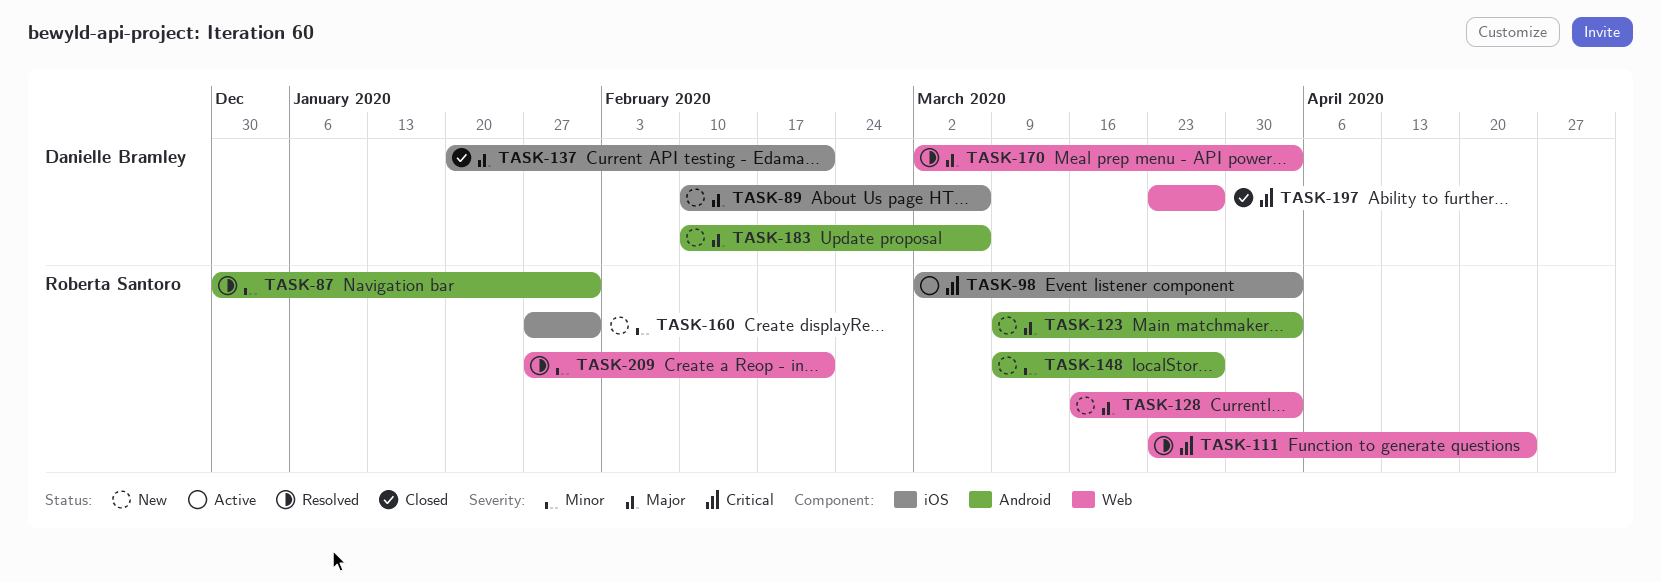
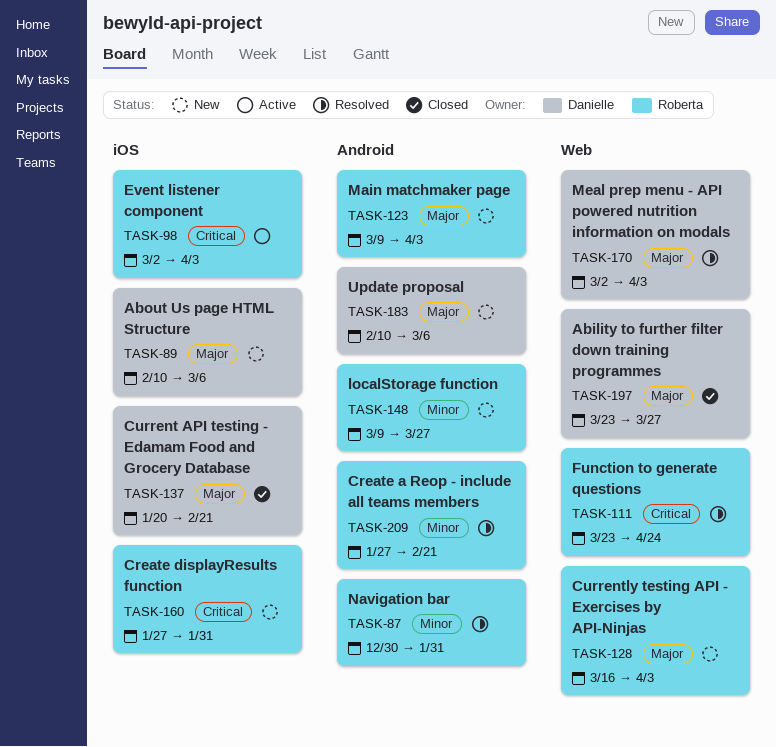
TASK-160, priority: Minor -> Critical
TASK-197, priority: Critical -> Major
TASK-209, label: Web -> Android

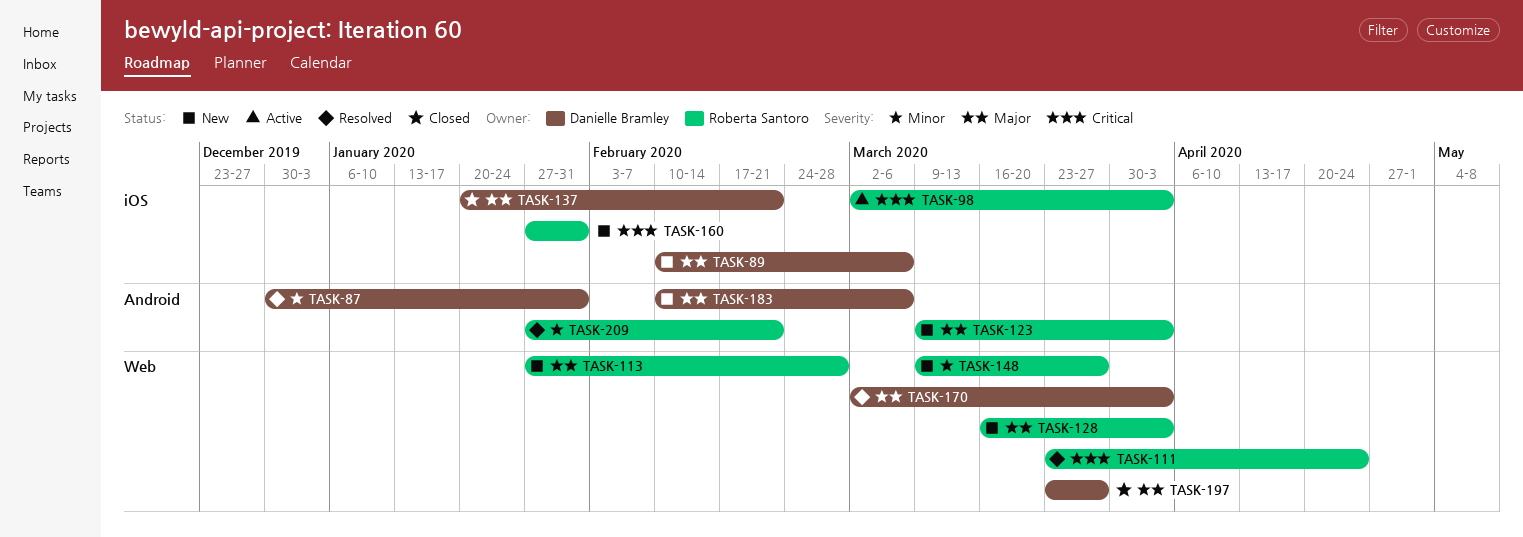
TASK-87, owner: Roberta Santoro -> Danielle Bramley
TASK-113: none -> present
TASK-148, label: Android -> Web

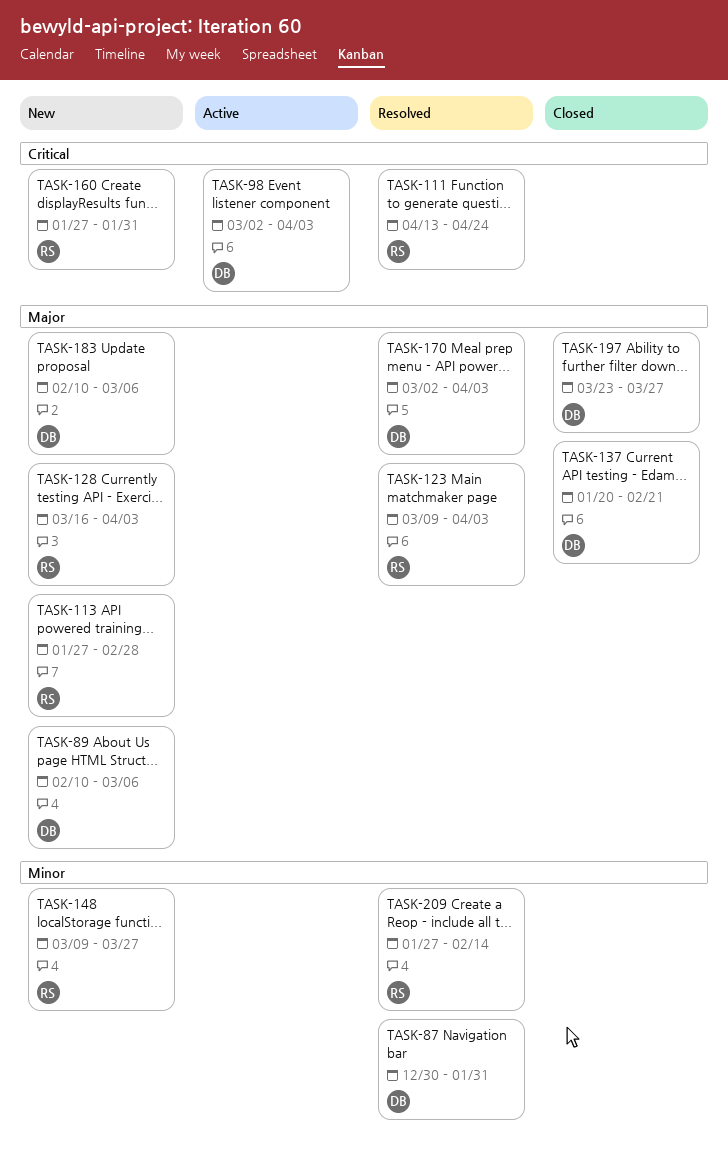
TASK-98, owner: Roberta Santoro -> Danielle Bramley
TASK-111, start: Mar 23 -> Apr 13
TASK-123, status: New -> Resolved
TASK-209, due: Feb 21 -> Feb 14

